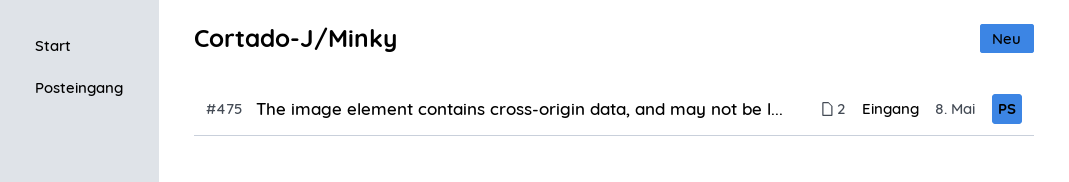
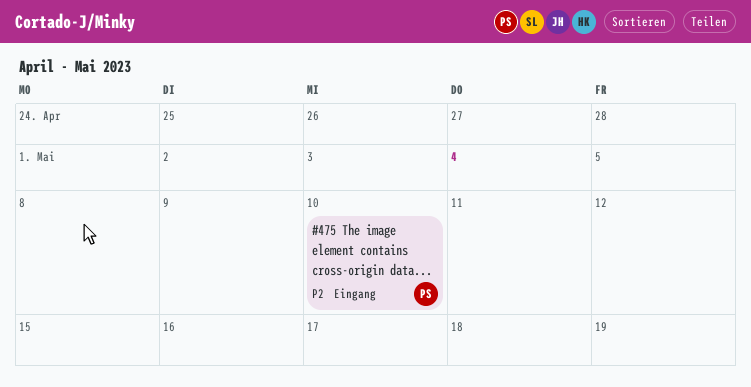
#475, due: May 8 -> May 10

